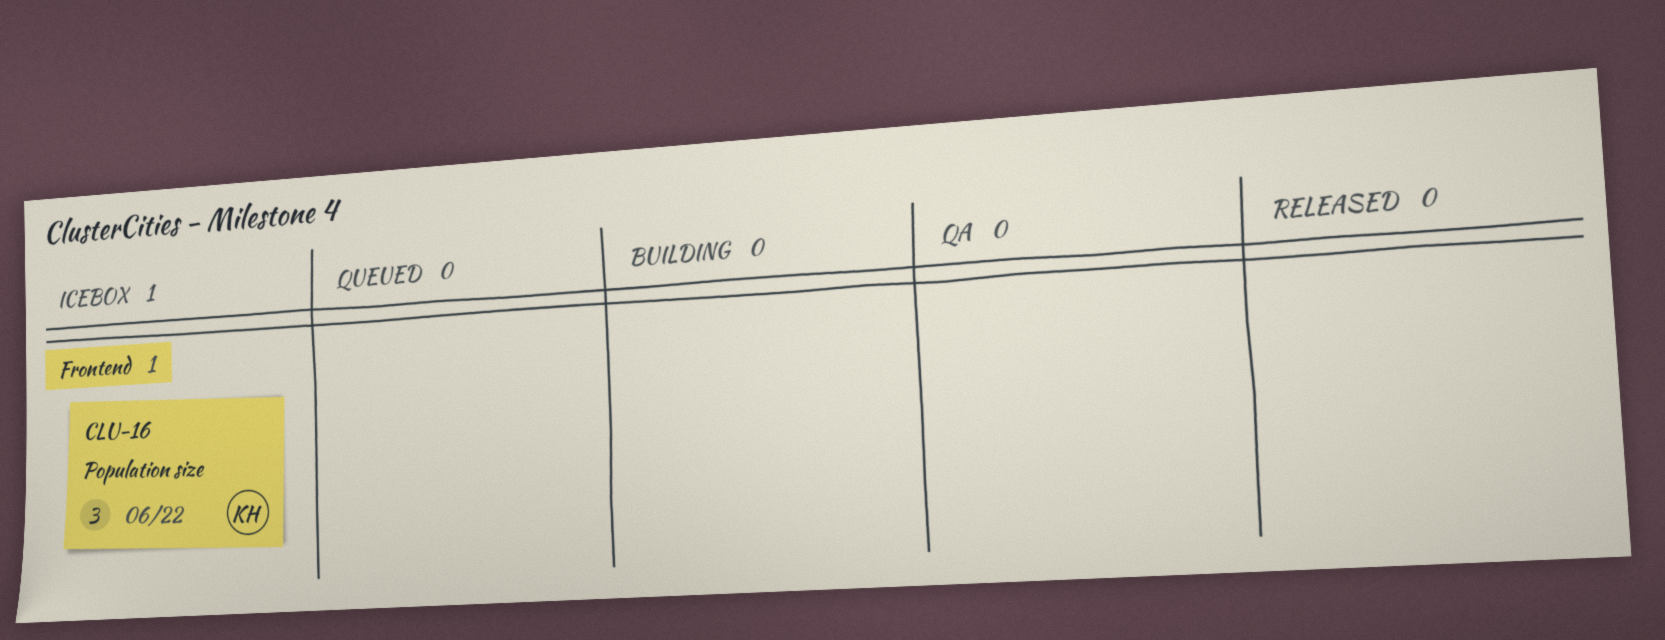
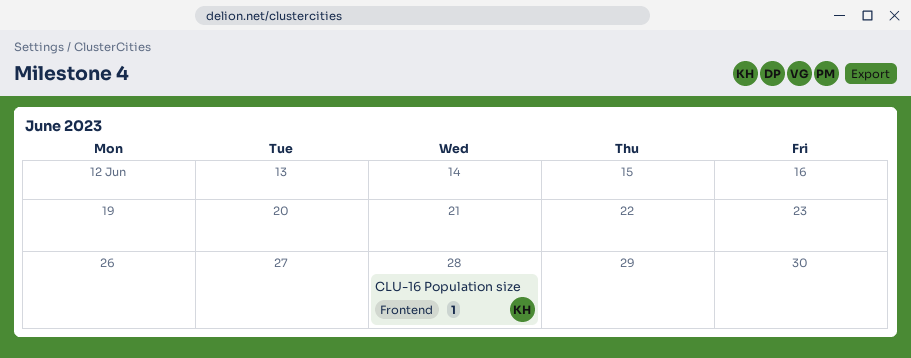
CLU-16, estimate: 3 -> 1
CLU-16, due: Jun 22 -> Jun 28

